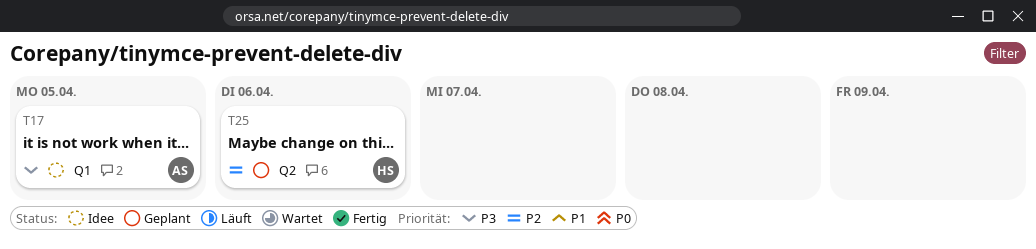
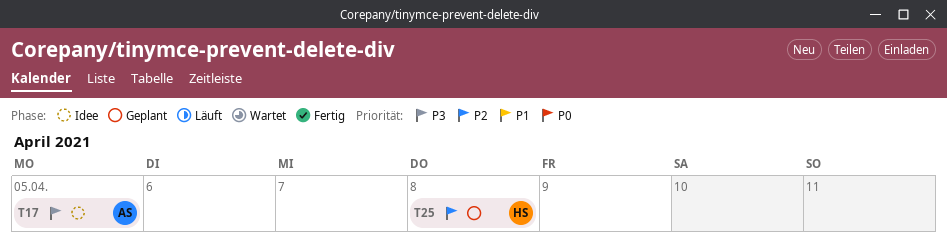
T25, due: Apr 6 -> Apr 8

